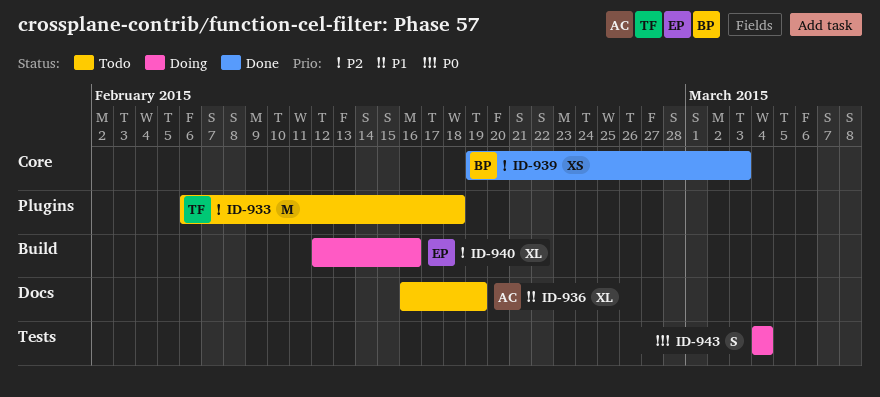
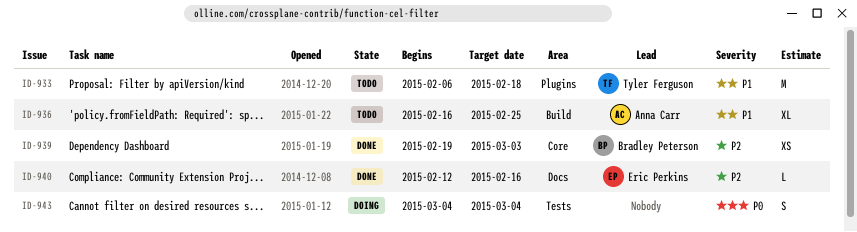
ID-933, priority: P2 -> P1
ID-936, label: Docs -> Build
ID-936, due: Feb 19 -> Feb 25
ID-940, status: Doing -> Done
ID-940, label: Build -> Docs
ID-940, estimate: XL -> L

